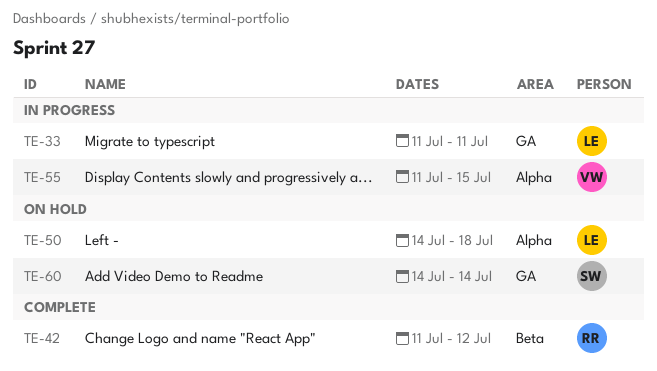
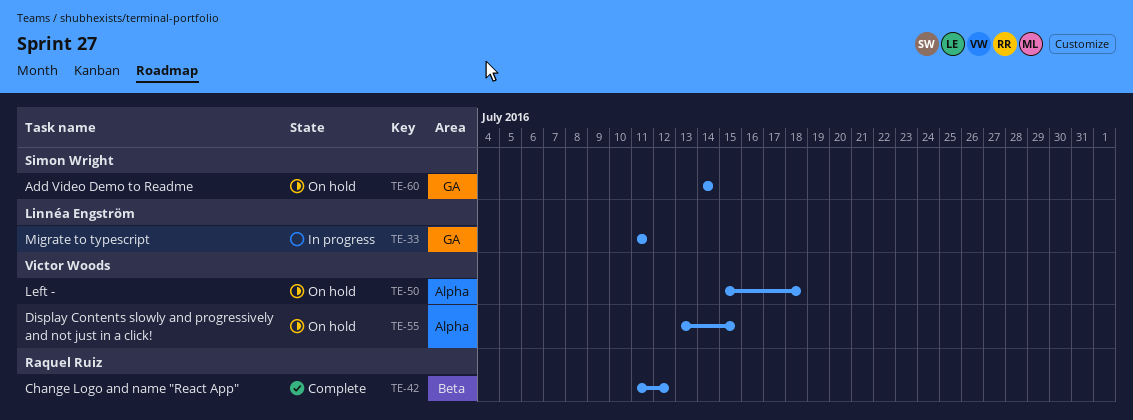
TE-50, owner: Linnéa Engström -> Victor Woods
TE-50, start: Jul 14 -> Jul 15
TE-55, status: In progress -> On hold
TE-55, start: Jul 11 -> Jul 13

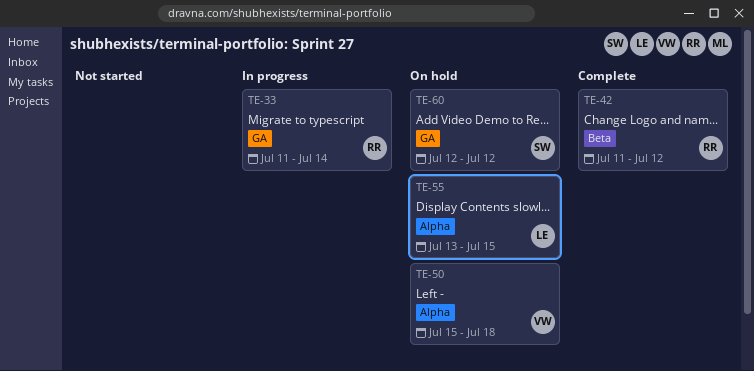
TE-33, owner: Linnéa Engström -> Raquel Ruiz
TE-33, due: Jul 11 -> Jul 14
TE-55, owner: Victor Woods -> Linnéa Engström
TE-60, start: Jul 14 -> Jul 12
TE-60, due: Jul 14 -> Jul 12

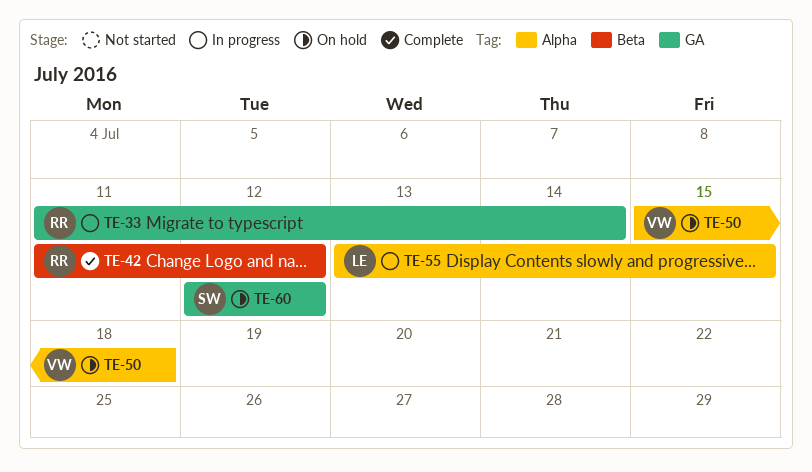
TE-55, status: On hold -> In progress

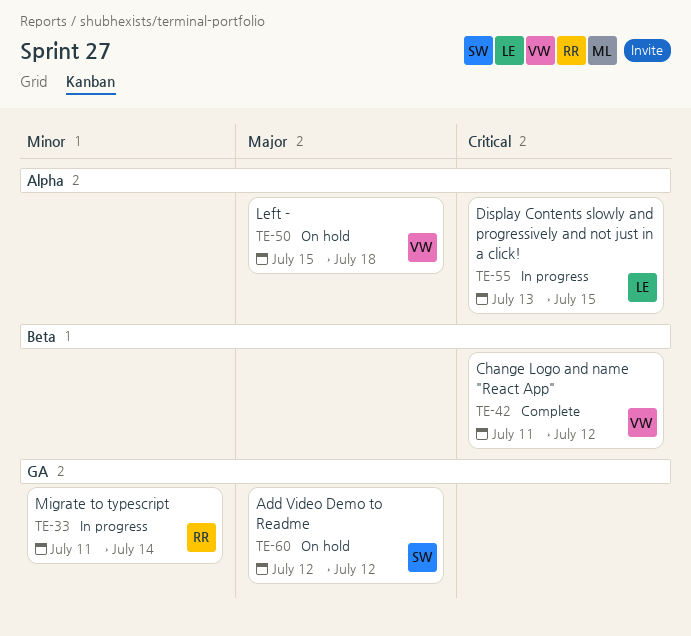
TE-42, owner: RR -> VW

